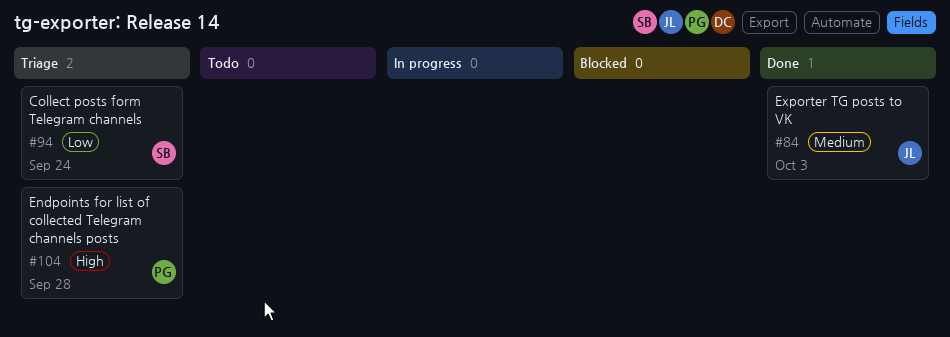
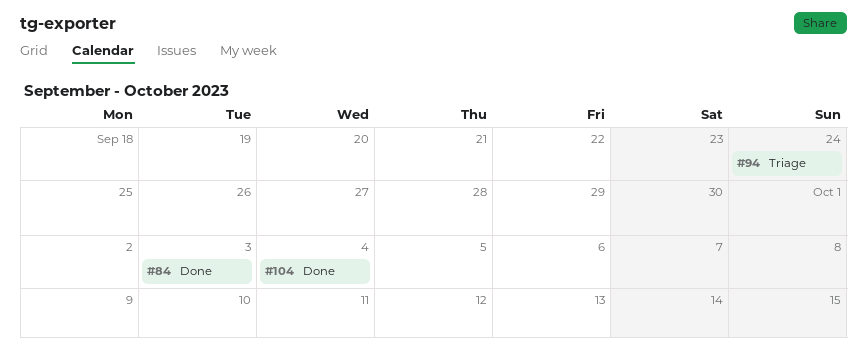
#104, status: Triage -> Done
#104, due: Sep 28 -> Oct 4

